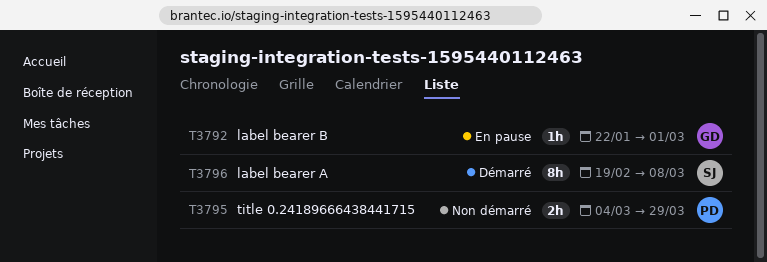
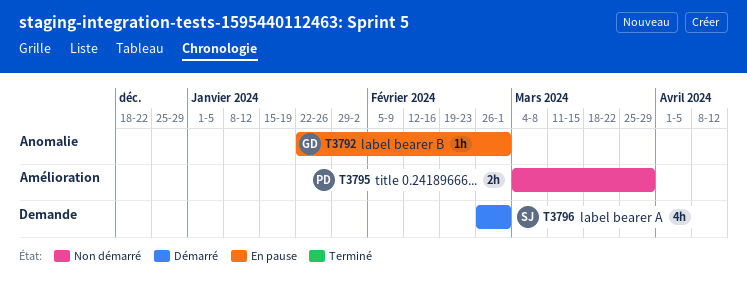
T3796, estimate: 8h -> 4h
T3796, start: Feb 19 -> Feb 26
T3796, due: Mar 8 -> Mar 1

